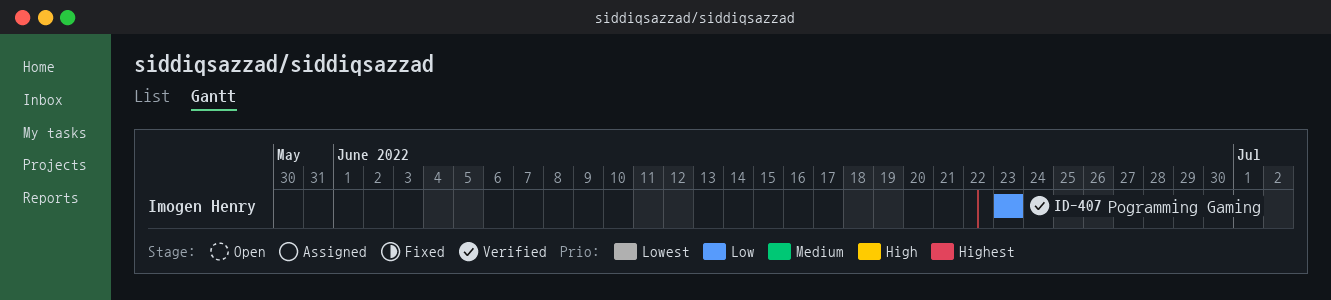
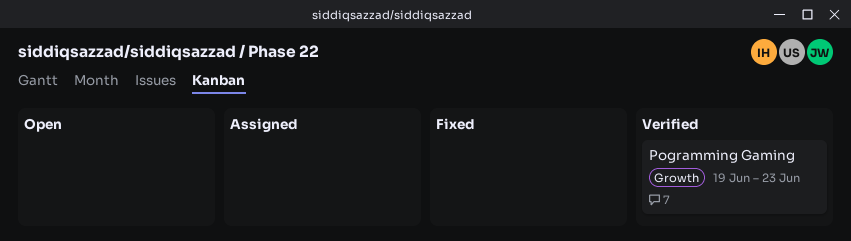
Pogramming Gaming, start: Jun 23 -> Jun 19

